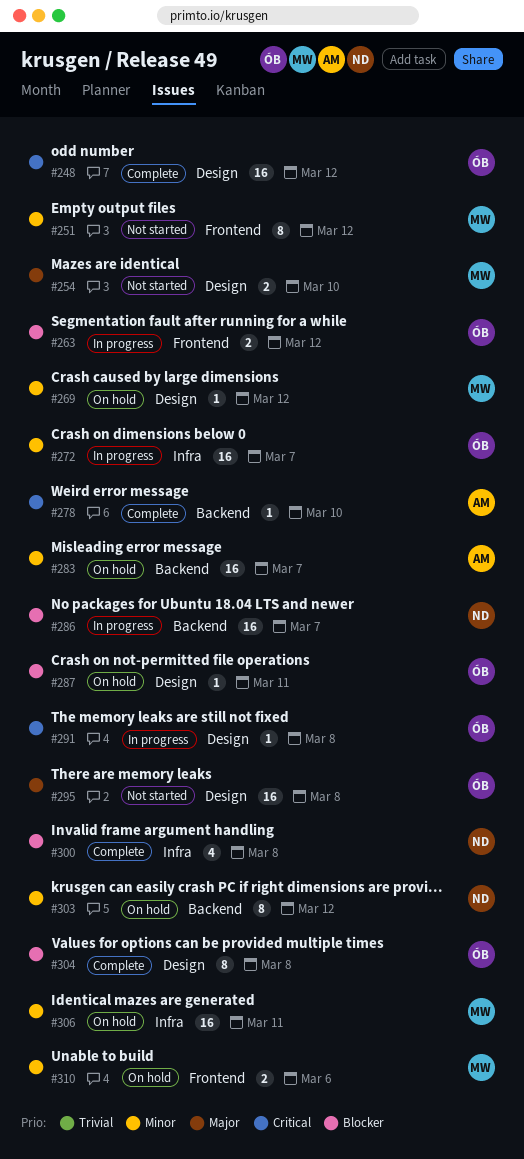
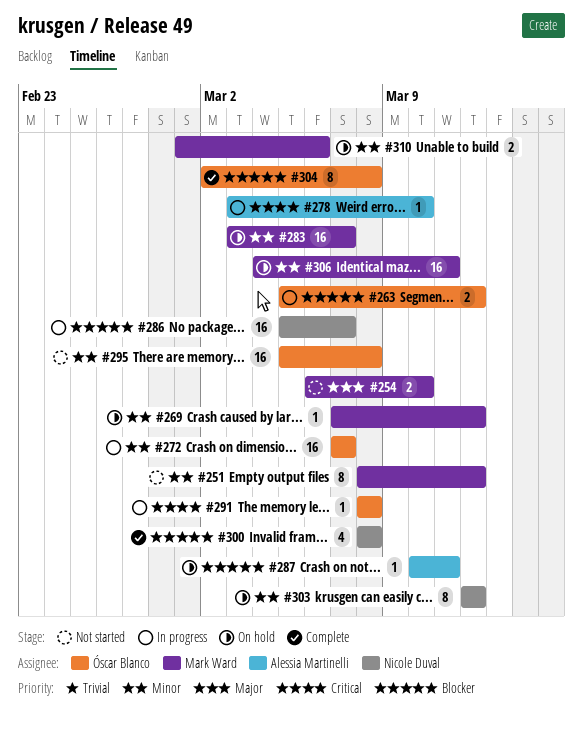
#248: present -> none
#278, status: Complete -> In progress
#283, owner: Alessia Martinelli -> Mark Ward
#287, owner: Óscar Blanco -> Alessia Martinelli
#295, priority: Major -> Minor

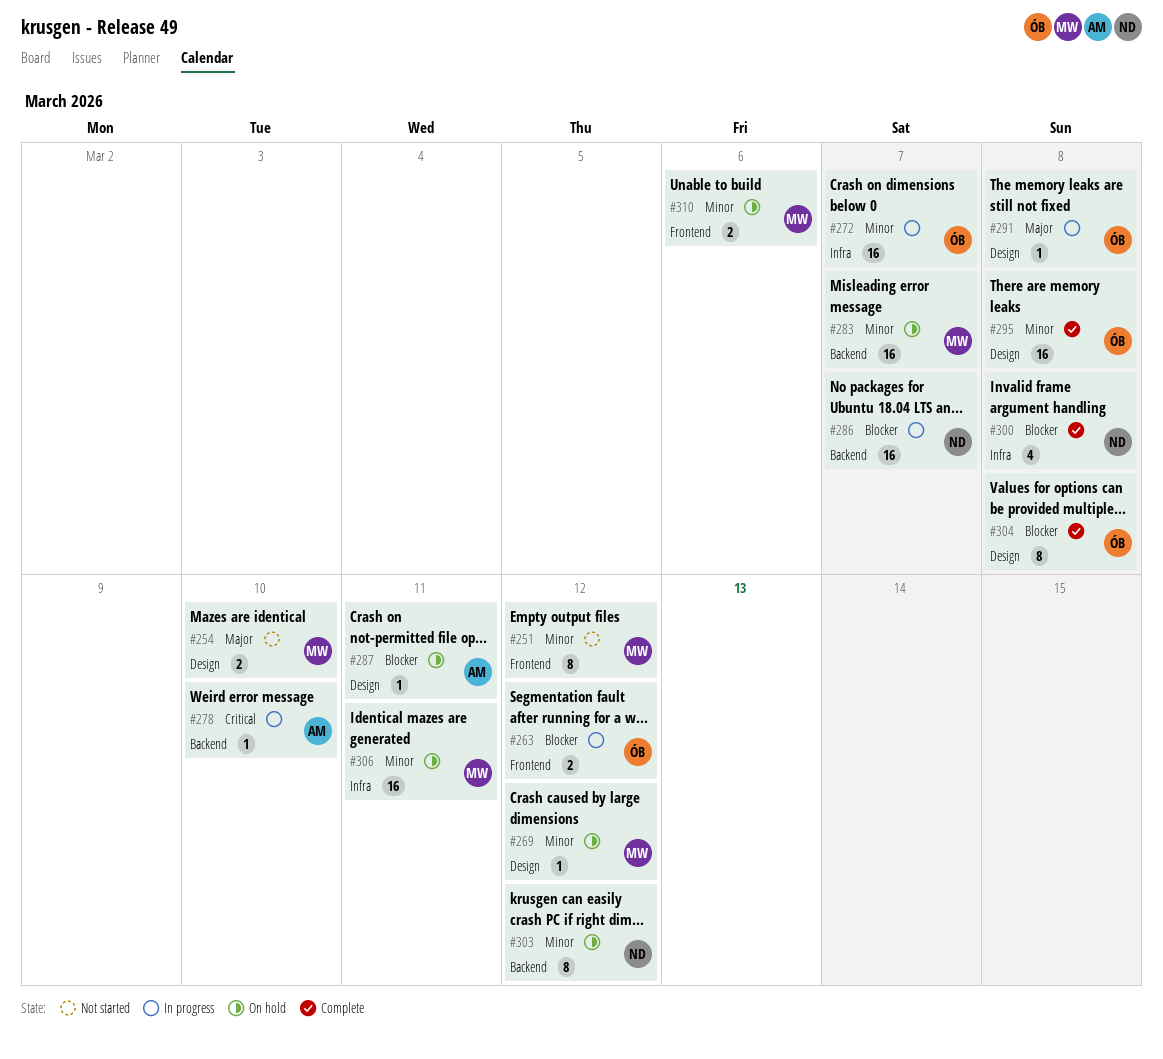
#291, priority: Critical -> Major
#295, status: Not started -> Complete

